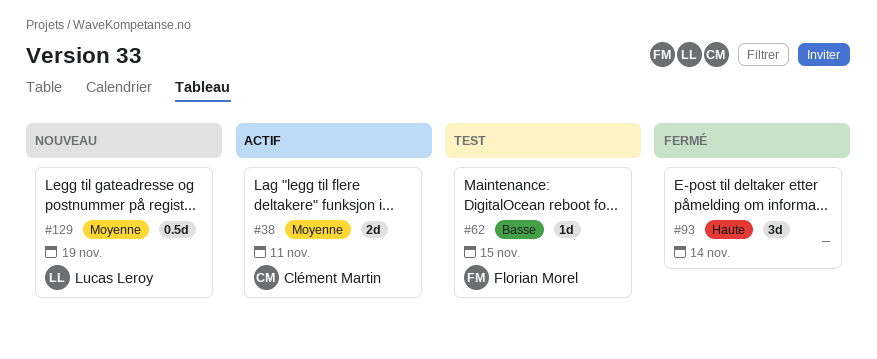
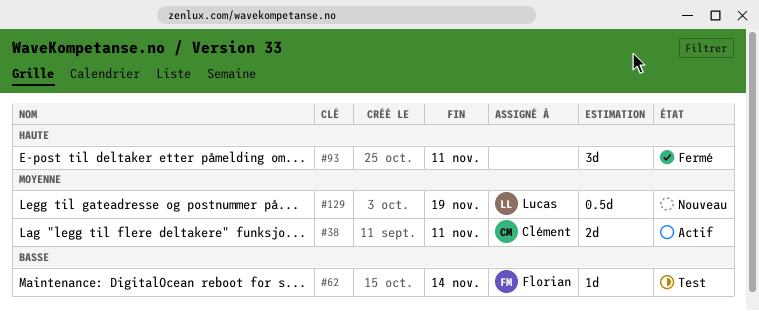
#62, due: Nov 15 -> Nov 14
#93, due: Nov 14 -> Nov 11

